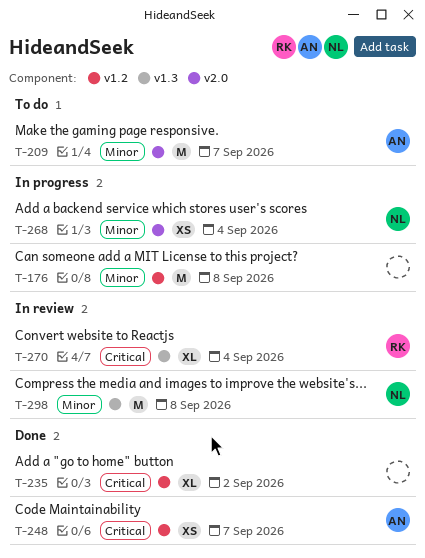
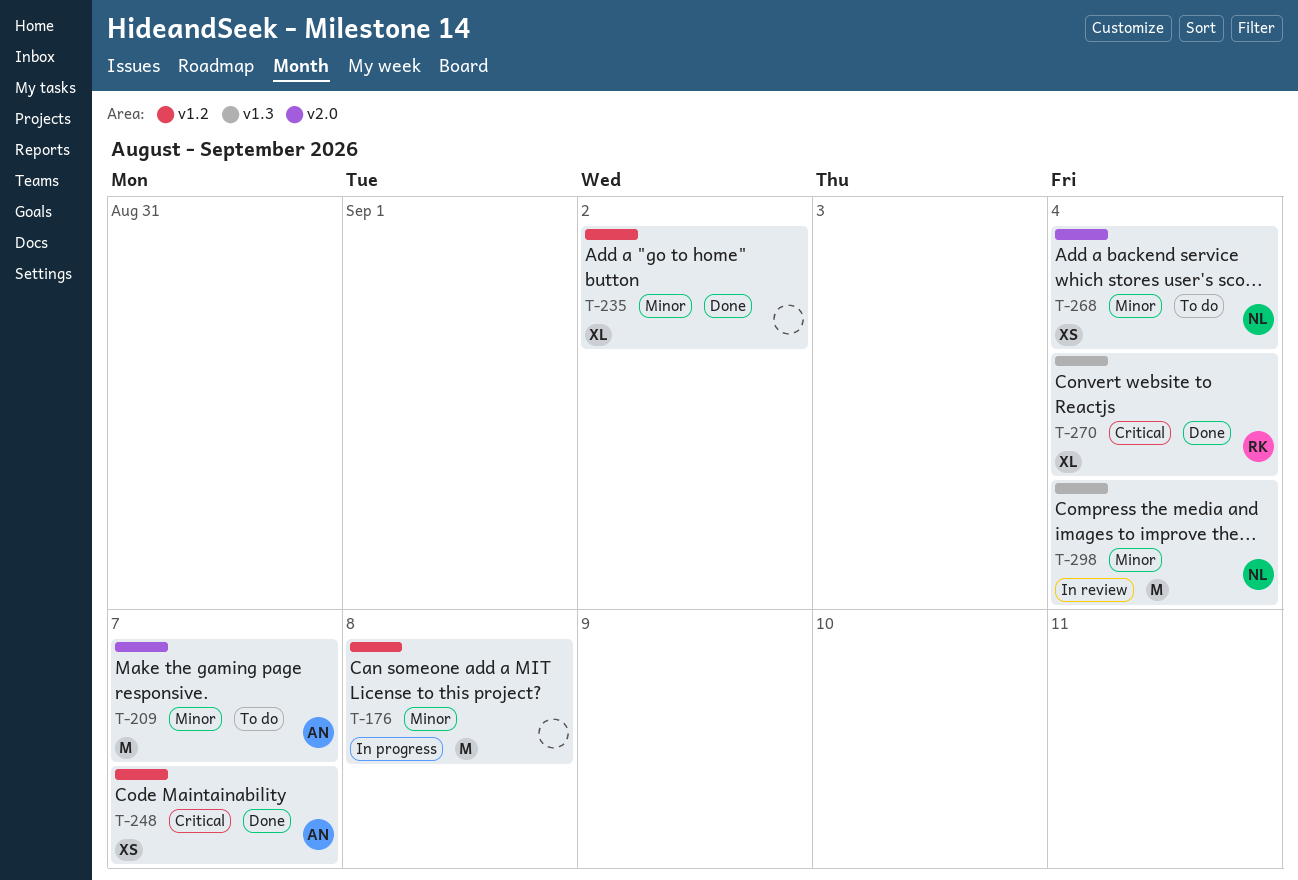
T-235, priority: Critical -> Minor
T-268, status: In progress -> To do
T-270, status: In review -> Done
T-298, due: Sep 8 -> Sep 4

